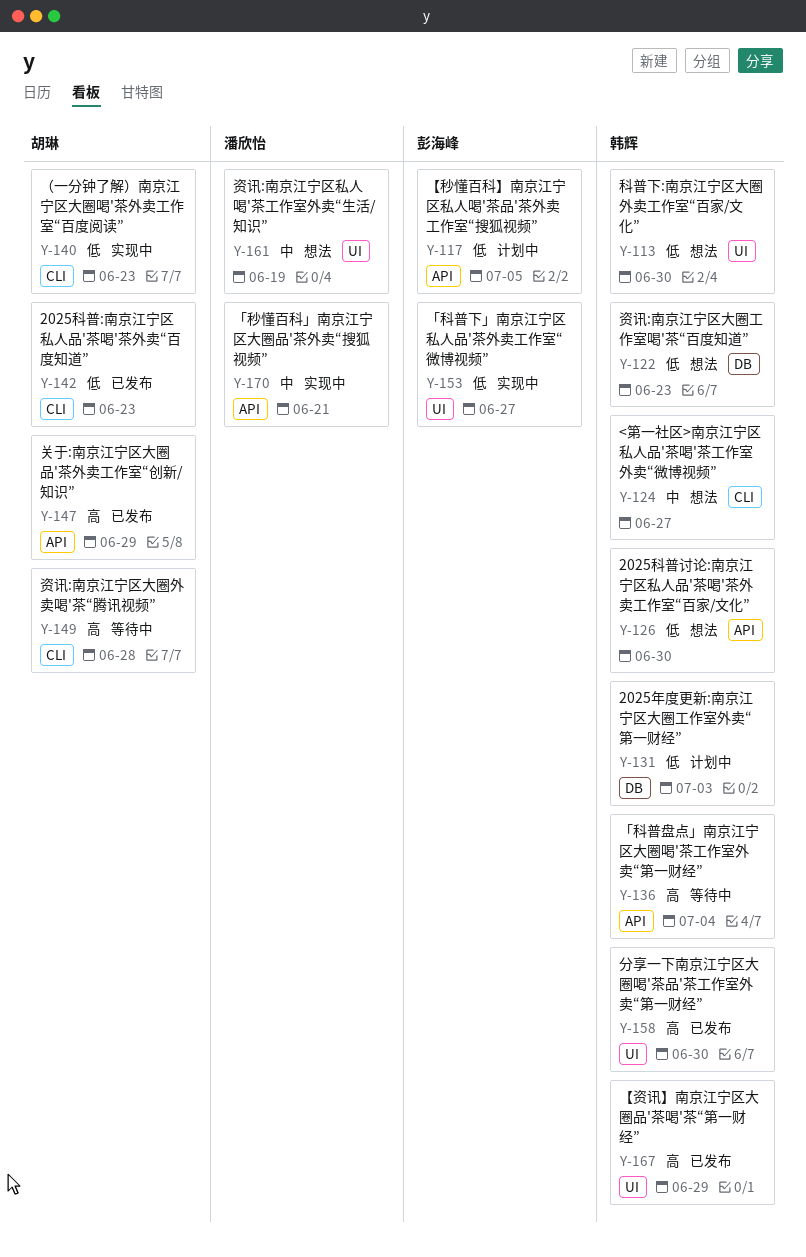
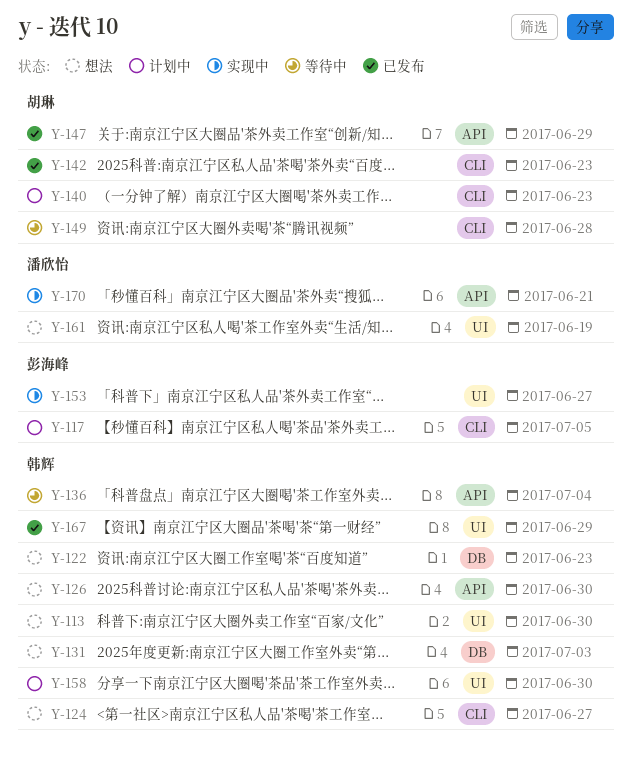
Y-117, label: API -> CLI
Y-131, status: 计划中 -> 想法
Y-140, status: 实现中 -> 计划中
Y-158, status: 已发布 -> 计划中

